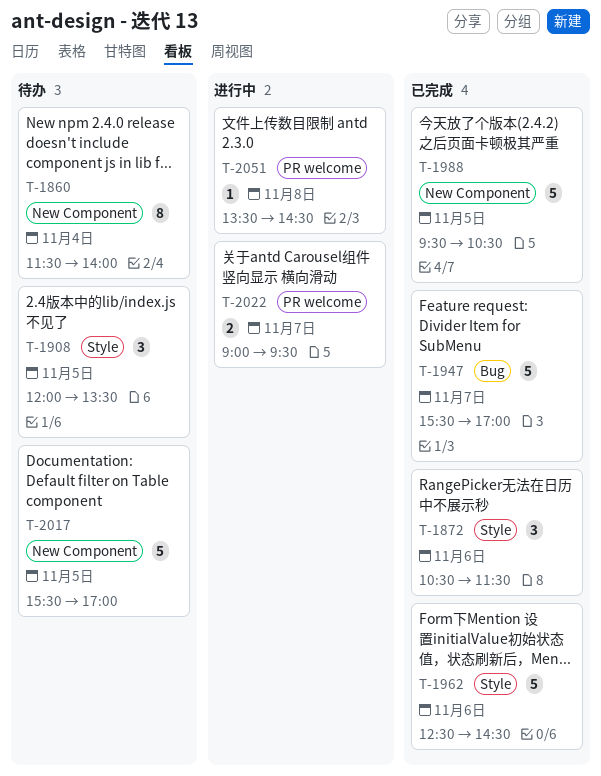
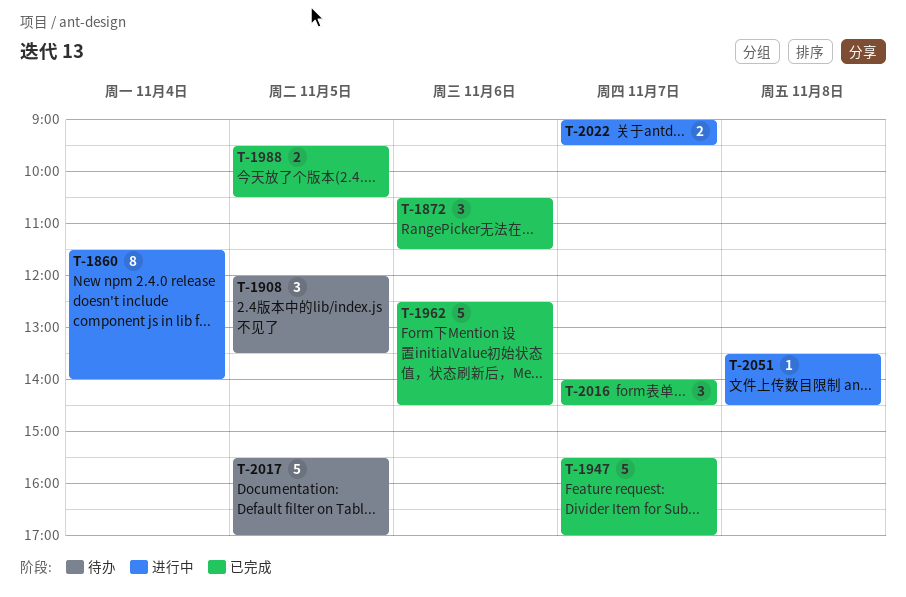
T-1860, status: 待办 -> 进行中
T-1988, estimate: 5 -> 2
T-2016: none -> present

